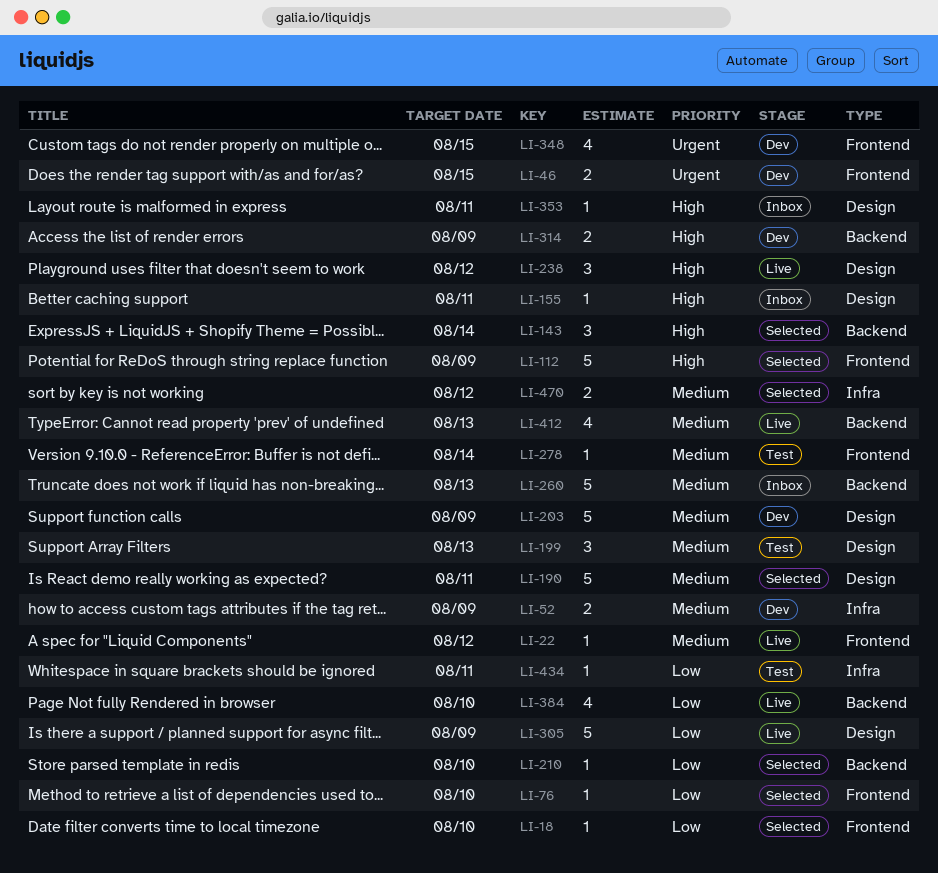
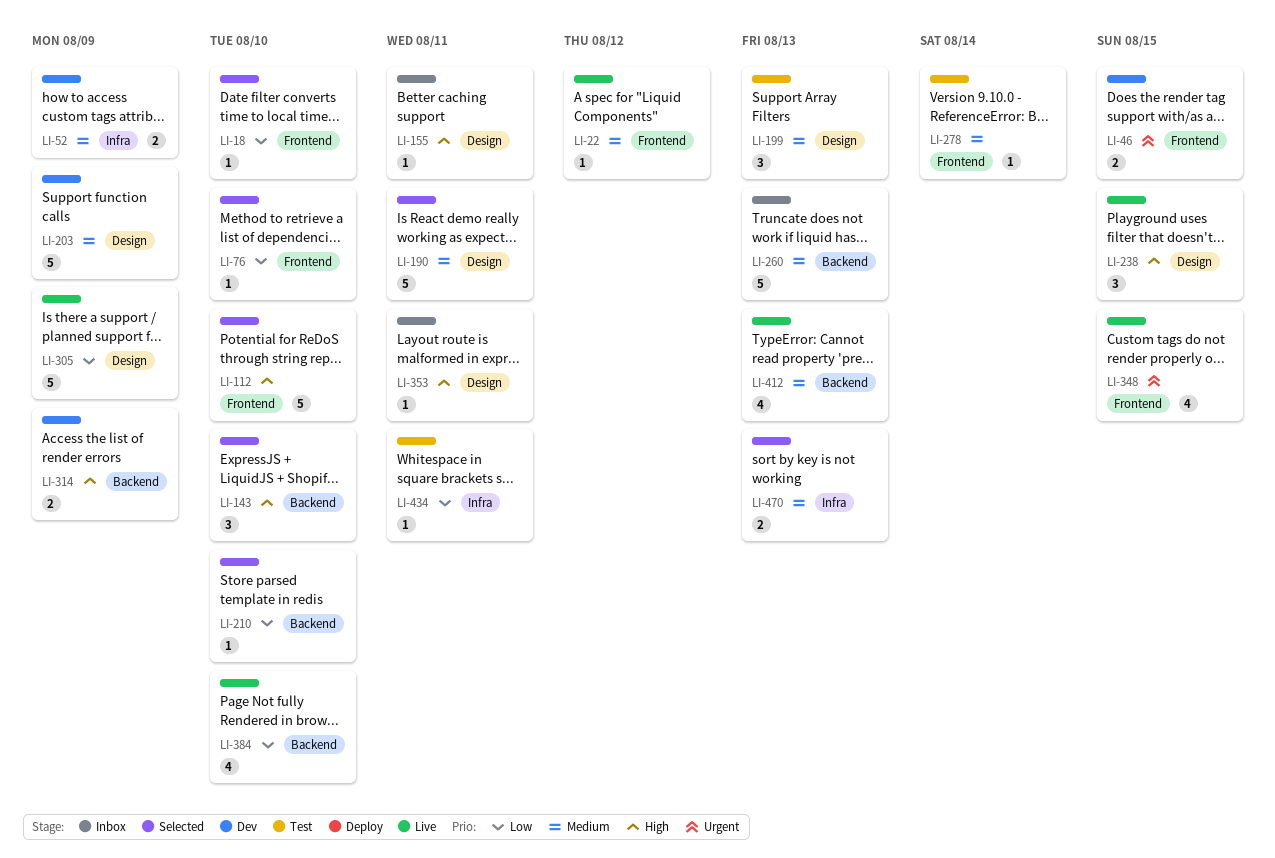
LI-112, due: Aug 9 -> Aug 10
LI-143, due: Aug 14 -> Aug 10
LI-238, due: Aug 12 -> Aug 15
LI-348, status: Dev -> Live
LI-470, due: Aug 12 -> Aug 13

